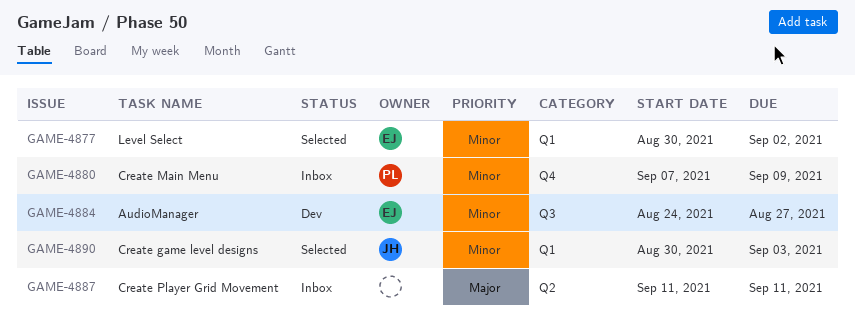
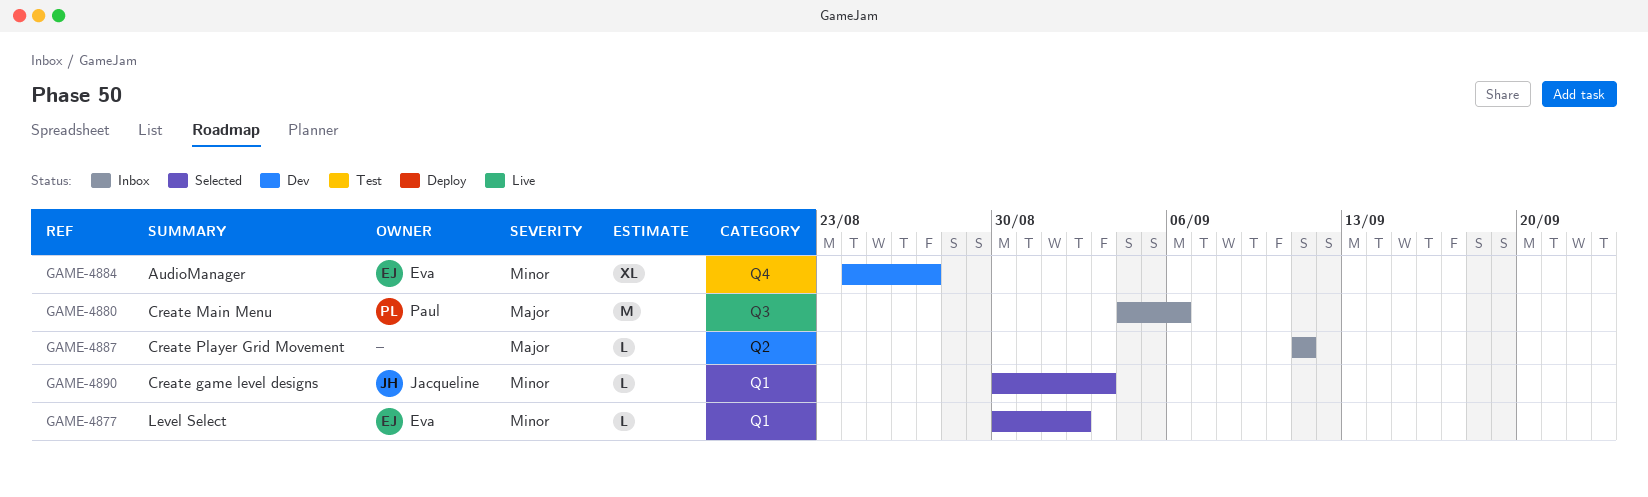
GAME-4880, priority: Minor -> Major
GAME-4880, label: Q4 -> Q3
GAME-4880, start: Sep 7 -> Sep 4
GAME-4880, due: Sep 9 -> Sep 6
GAME-4884, label: Q3 -> Q4

